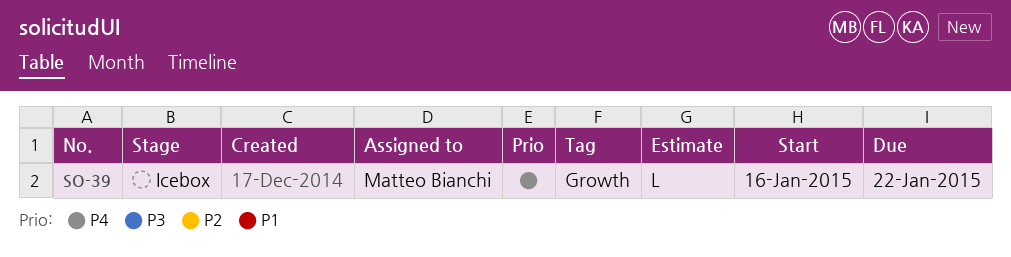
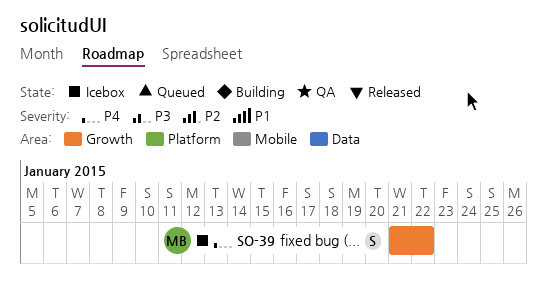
SO-39, estimate: L -> S
SO-39, start: Jan 16 -> Jan 21

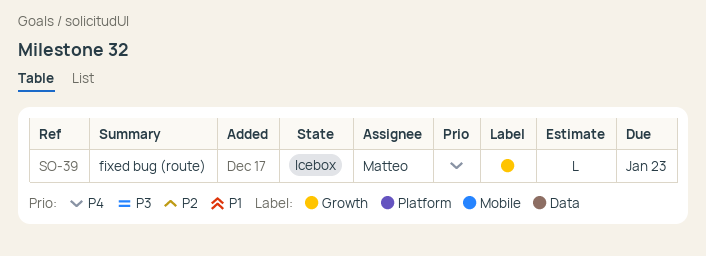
SO-39, estimate: S -> L
SO-39, due: Jan 22 -> Jan 23

